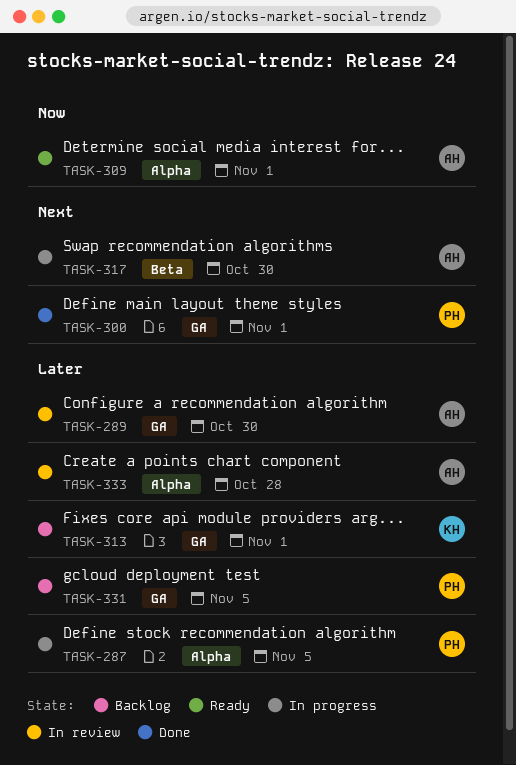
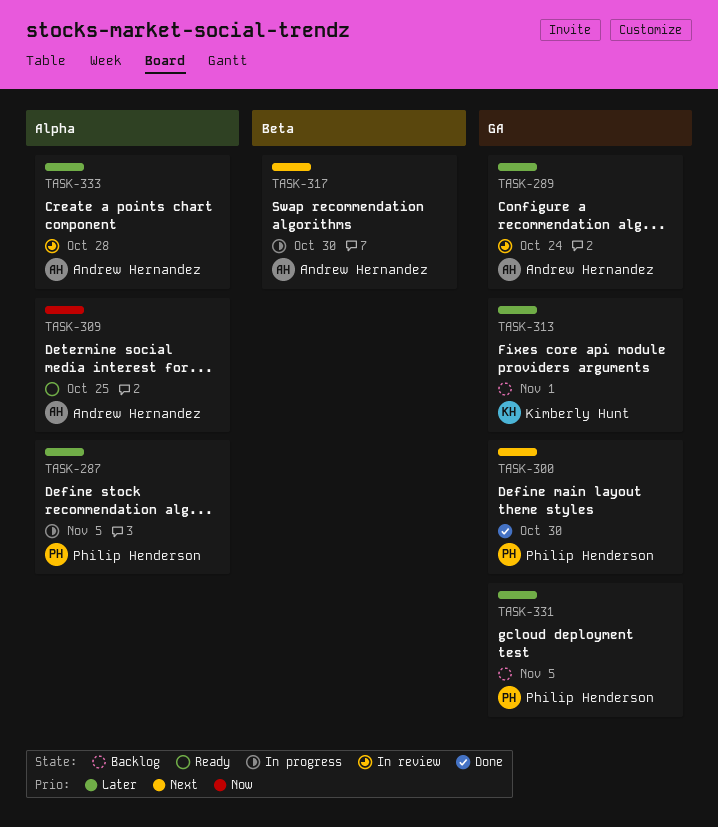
TASK-289, due: Oct 30 -> Oct 24
TASK-300, due: Nov 1 -> Oct 30
TASK-309, due: Nov 1 -> Oct 25

